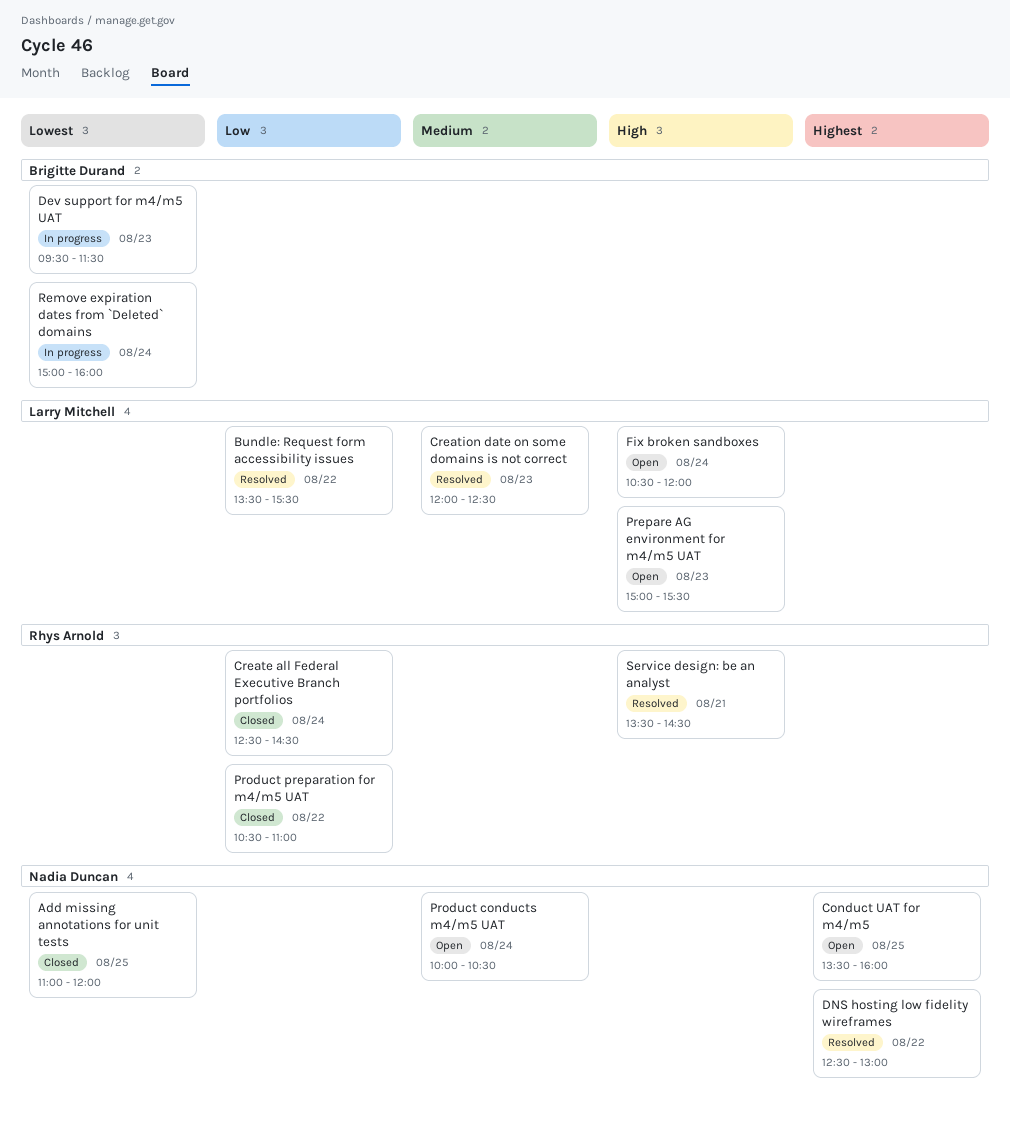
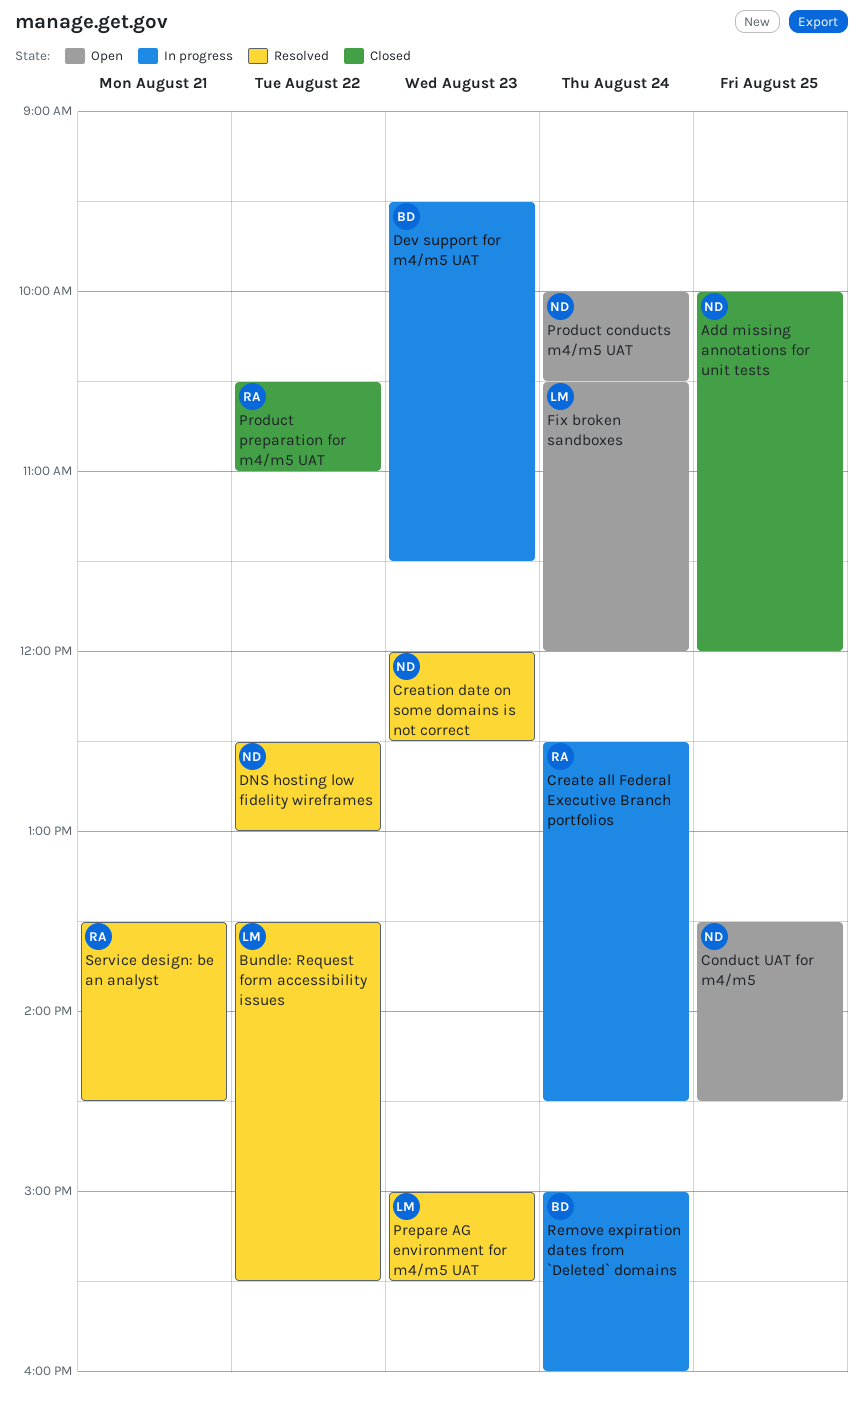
Add missing annotations for unit tests, begins: 11:00 -> 10:00
Conduct UAT for m4/m5, ends: 16:00 -> 14:30
Create all Federal Executive Branch portfolios, status: Closed -> In progress
Creation date on some domains is not correct, owner: Larry Mitchell -> Nadia Duncan
Prepare AG environment for m4/m5 UAT, status: Open -> Resolved

